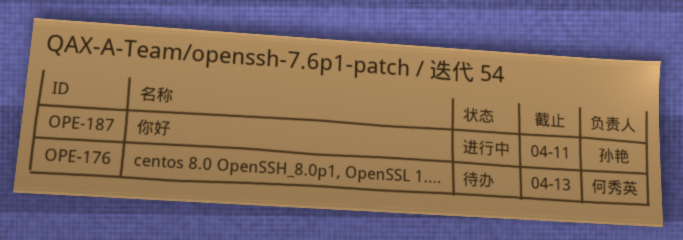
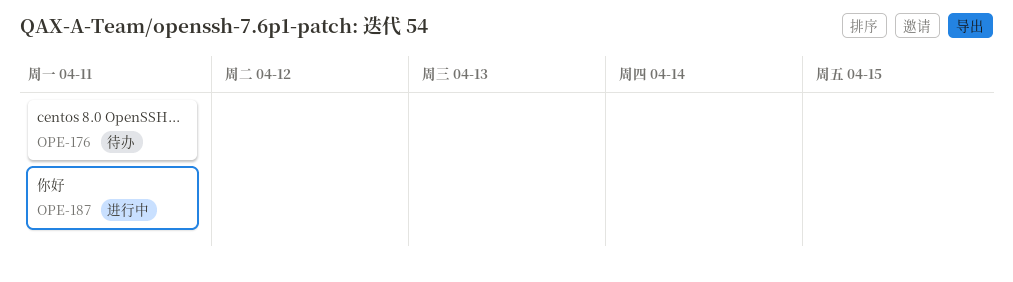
OPE-176, due: Apr 13 -> Apr 11

